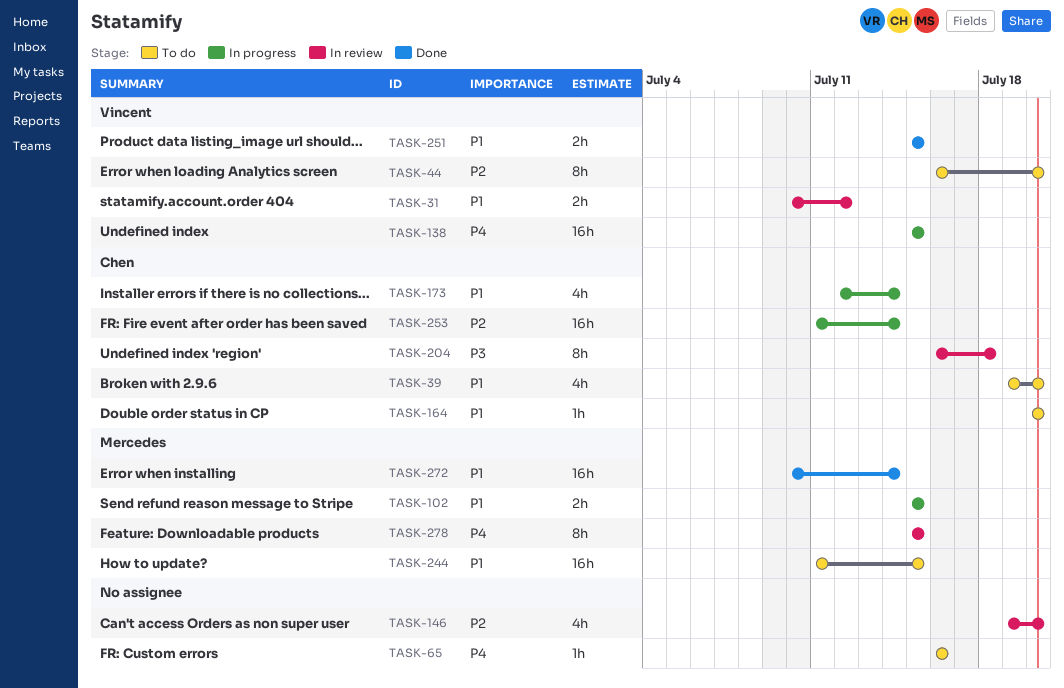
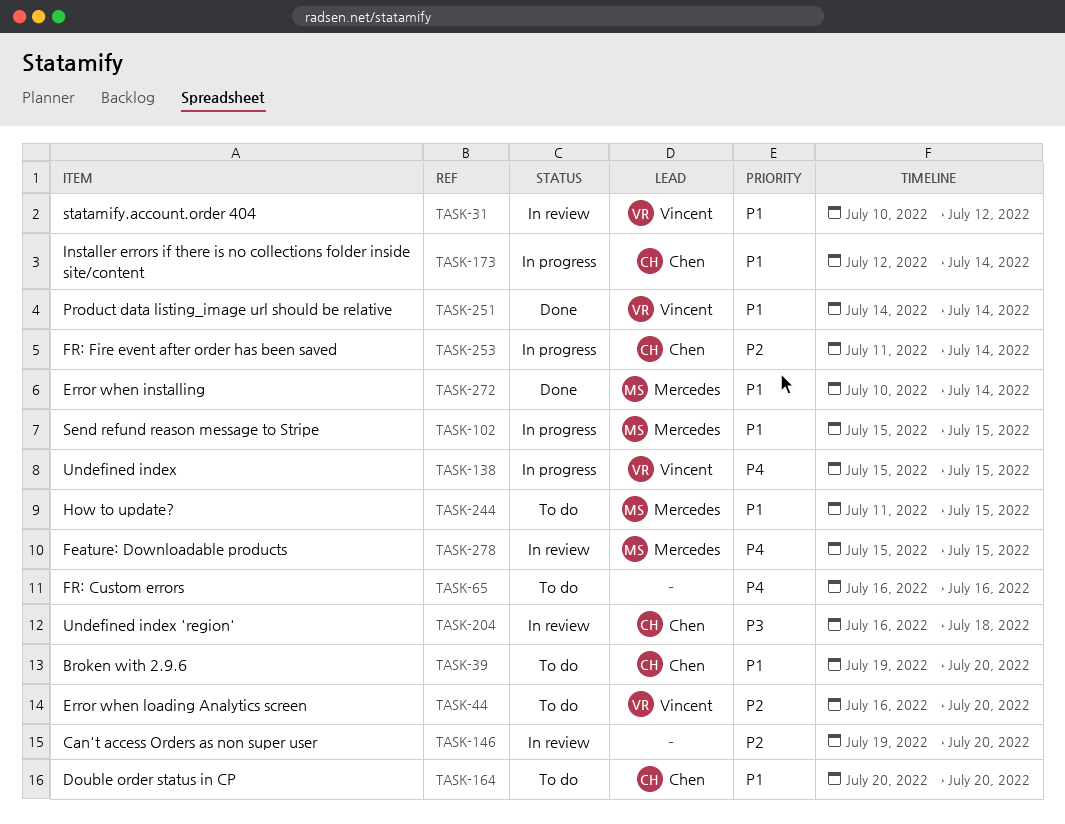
TASK-251, start: Jul 15 -> Jul 14
TASK-251, due: Jul 15 -> Jul 14

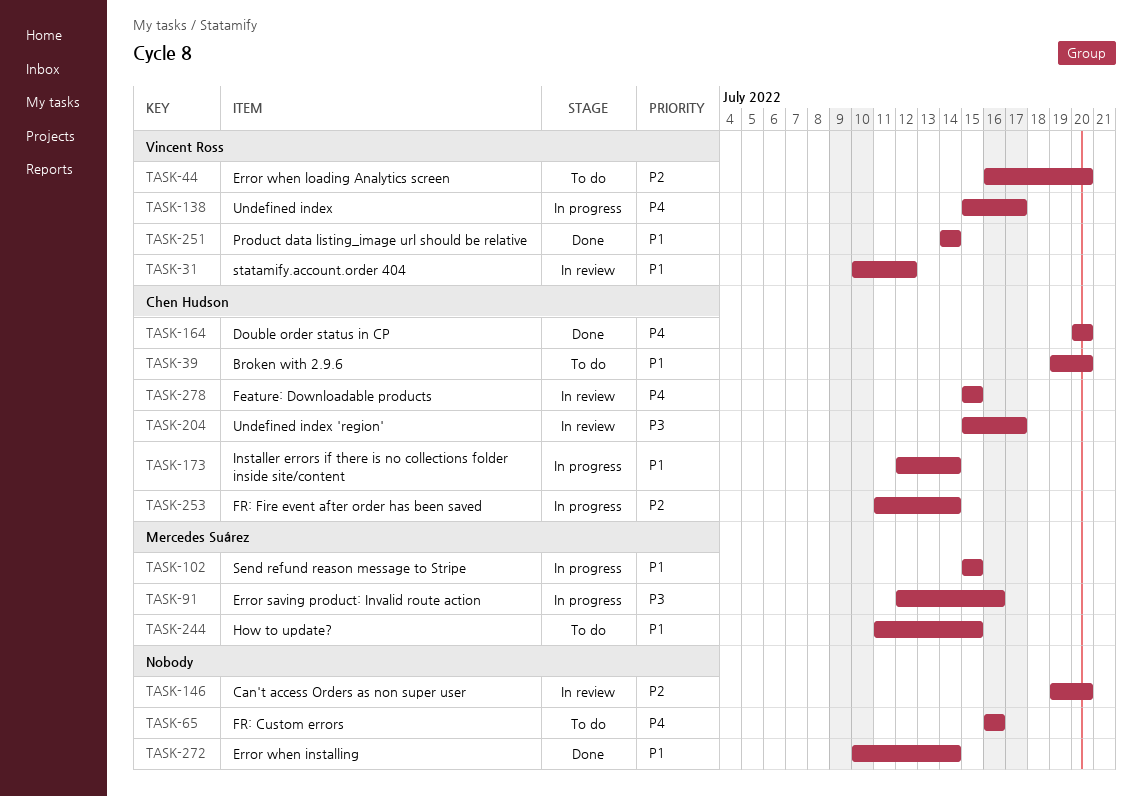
TASK-91: none -> present
TASK-138, due: Jul 15 -> Jul 17
TASK-164, status: To do -> Done
TASK-164, priority: P1 -> P4
TASK-204, start: Jul 16 -> Jul 15
TASK-204, due: Jul 18 -> Jul 17
TASK-272, owner: Mercedes Suárez -> none
TASK-278, owner: Mercedes Suárez -> Chen Hudson

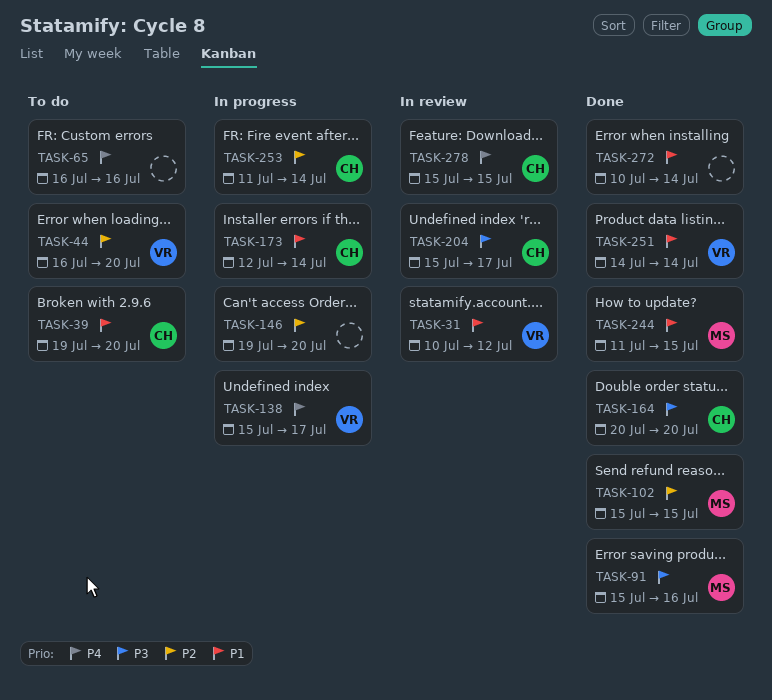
TASK-91, status: In progress -> Done
TASK-91, start: Jul 12 -> Jul 15
TASK-102, status: In progress -> Done
TASK-102, priority: P1 -> P2
TASK-146, status: In review -> In progress
TASK-164, priority: P4 -> P3
TASK-244, status: To do -> Done

